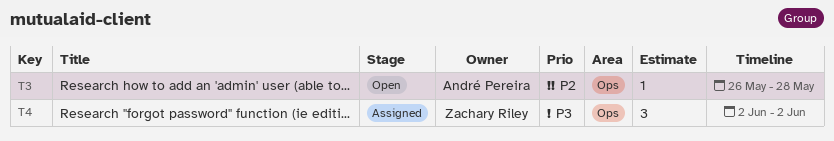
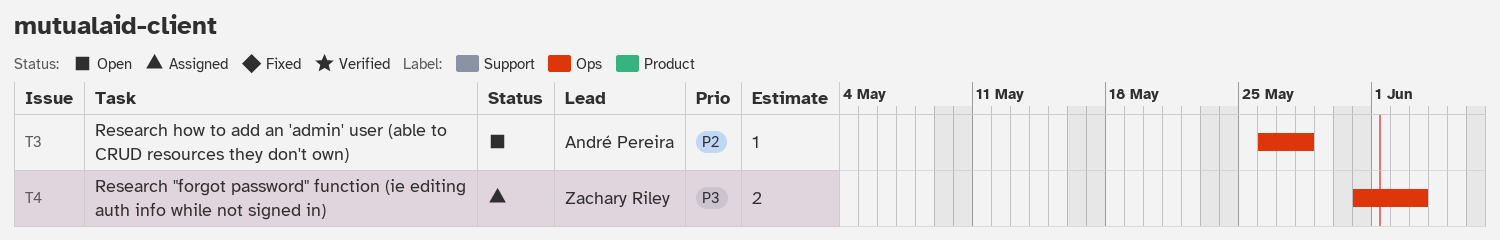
T4, estimate: 3 -> 2
T4, start: Jun 2 -> May 31
T4, due: Jun 2 -> Jun 3

